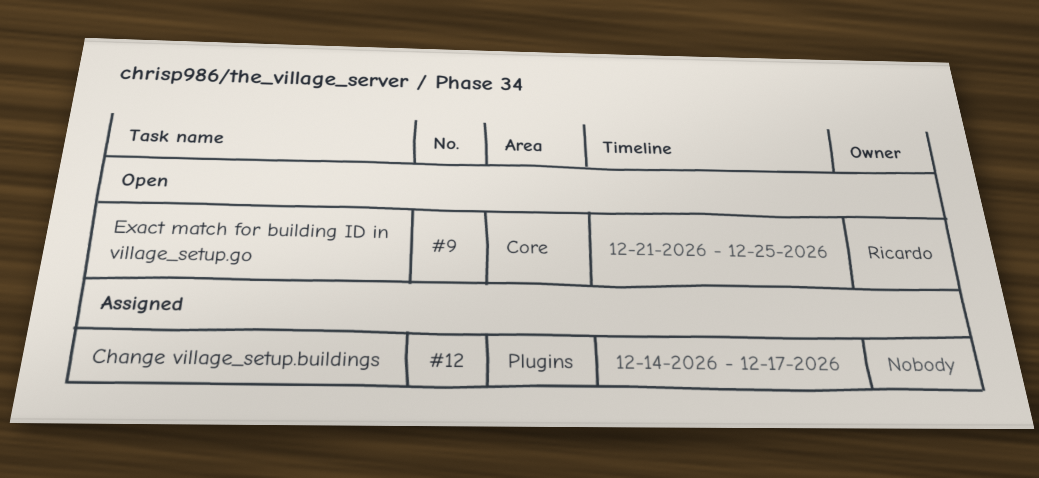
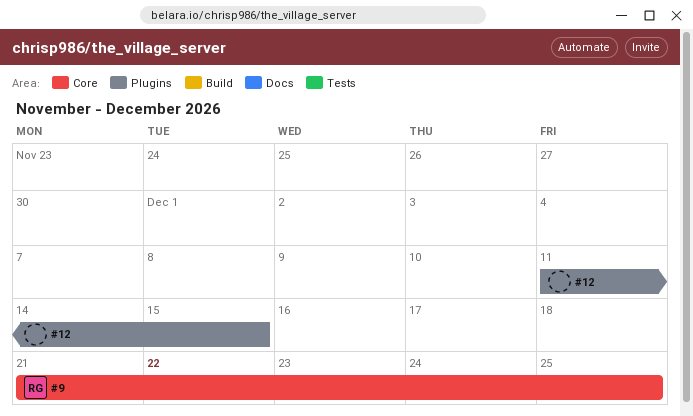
#12, start: Dec 14 -> Dec 11
#12, due: Dec 17 -> Dec 15

